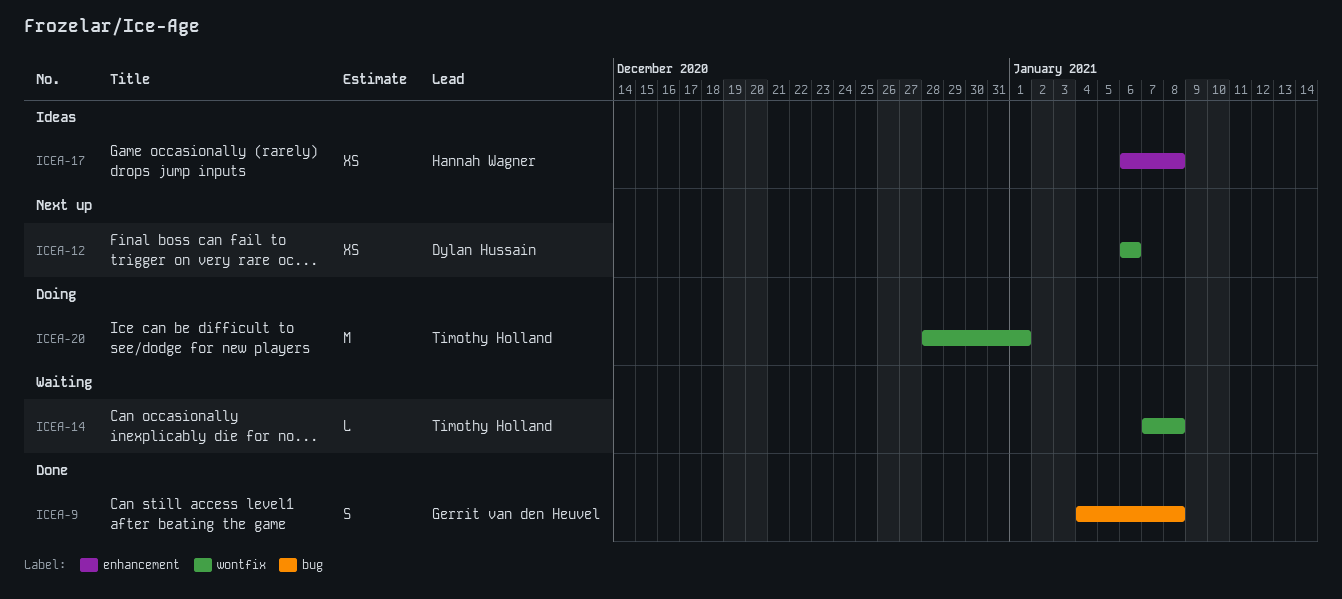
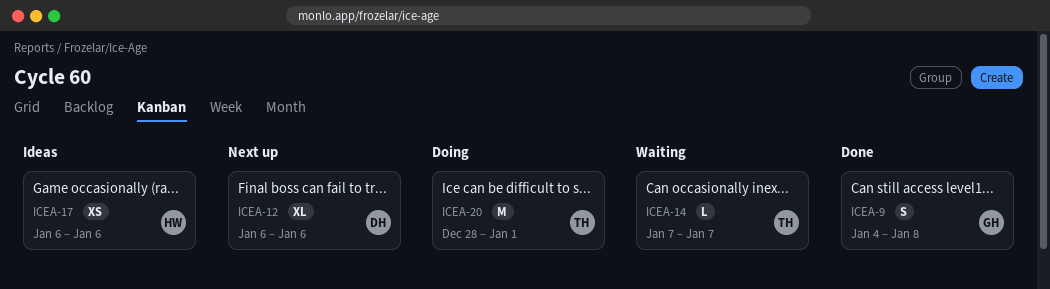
ICEA-12, estimate: XS -> XL
ICEA-14, due: Jan 8 -> Jan 7
ICEA-17, due: Jan 8 -> Jan 6

